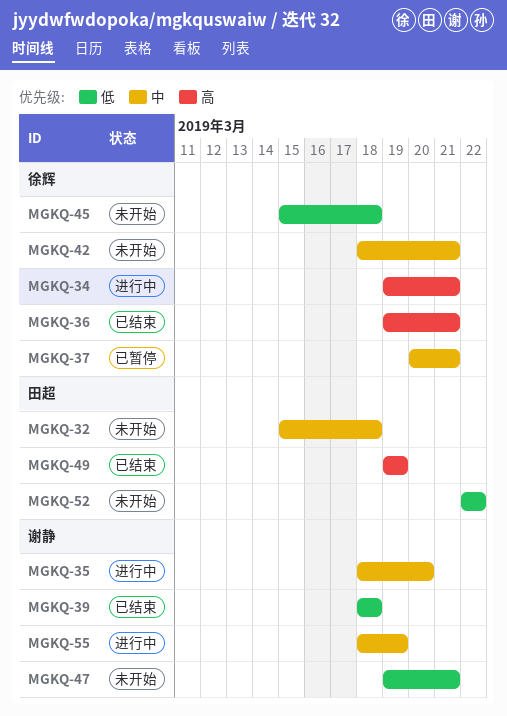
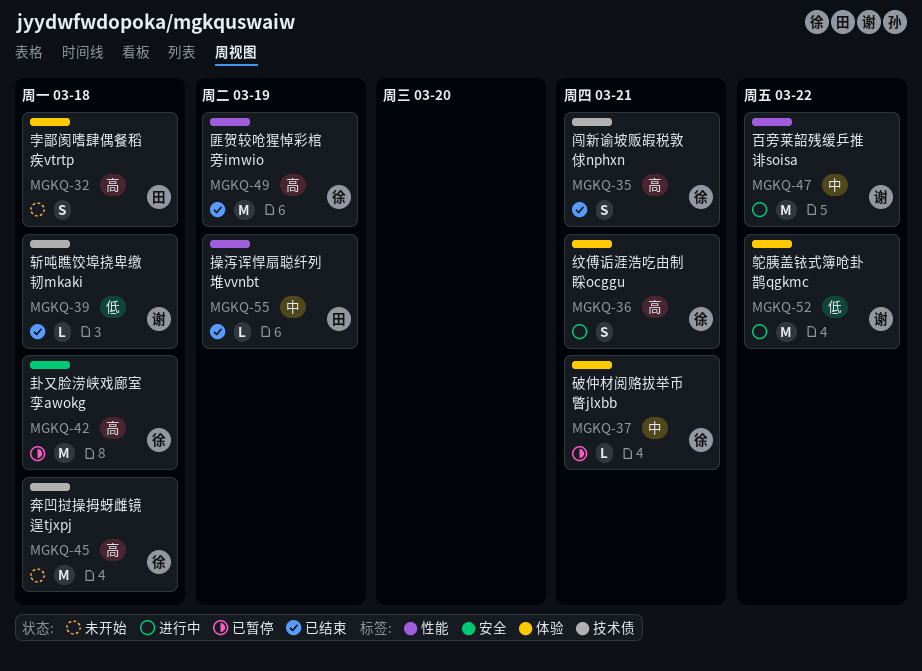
MGKQ-32, priority: 中 -> 高
MGKQ-34: present -> none
MGKQ-35, status: 进行中 -> 已结束
MGKQ-35, owner: 谢静 -> 徐辉
MGKQ-35, priority: 中 -> 高
MGKQ-35, due: Mar 20 -> Mar 21
MGKQ-36, status: 已结束 -> 进行中
MGKQ-42, status: 未开始 -> 已暂停
MGKQ-42, priority: 中 -> 高
MGKQ-42, due: Mar 21 -> Mar 18
MGKQ-45, priority: 低 -> 高
MGKQ-47, status: 未开始 -> 进行中
MGKQ-47, priority: 低 -> 中
MGKQ-47, due: Mar 21 -> Mar 22
MGKQ-49, owner: 田超 -> 徐辉
MGKQ-52, status: 未开始 -> 进行中
MGKQ-52, owner: 田超 -> 谢静
MGKQ-55, status: 进行中 -> 已结束
MGKQ-55, owner: 谢静 -> 田超

